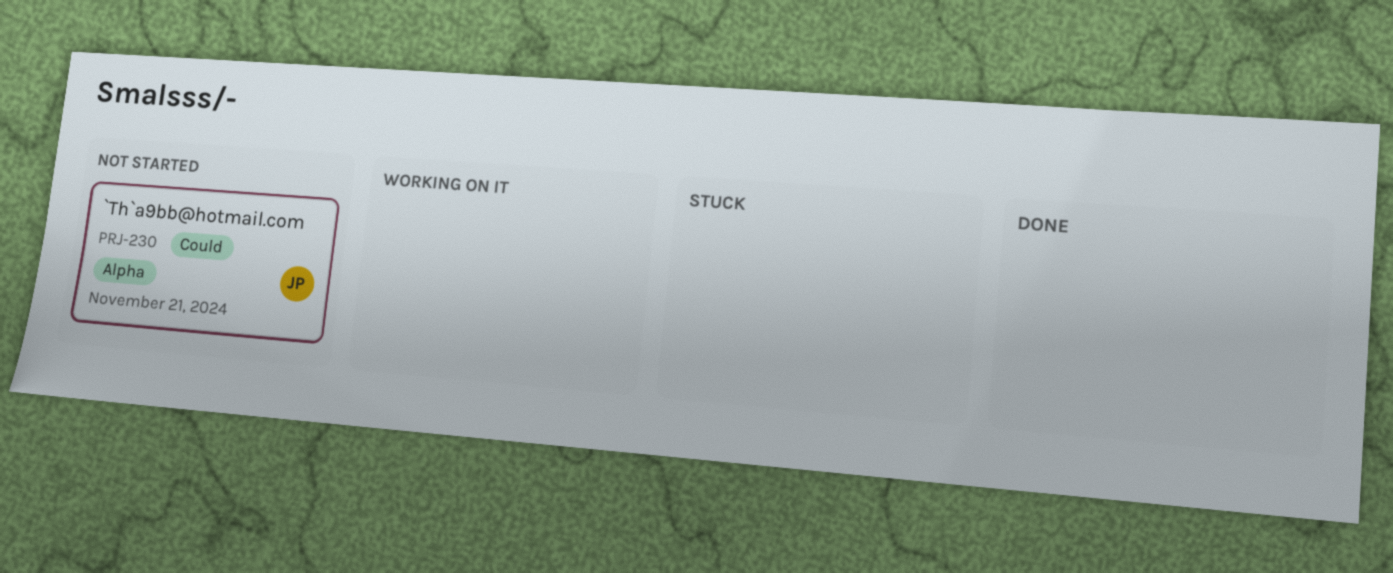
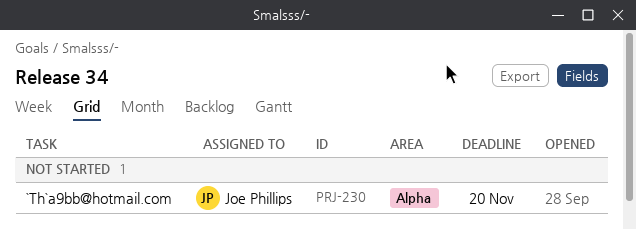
PRJ-230, due: Nov 21 -> Nov 20

